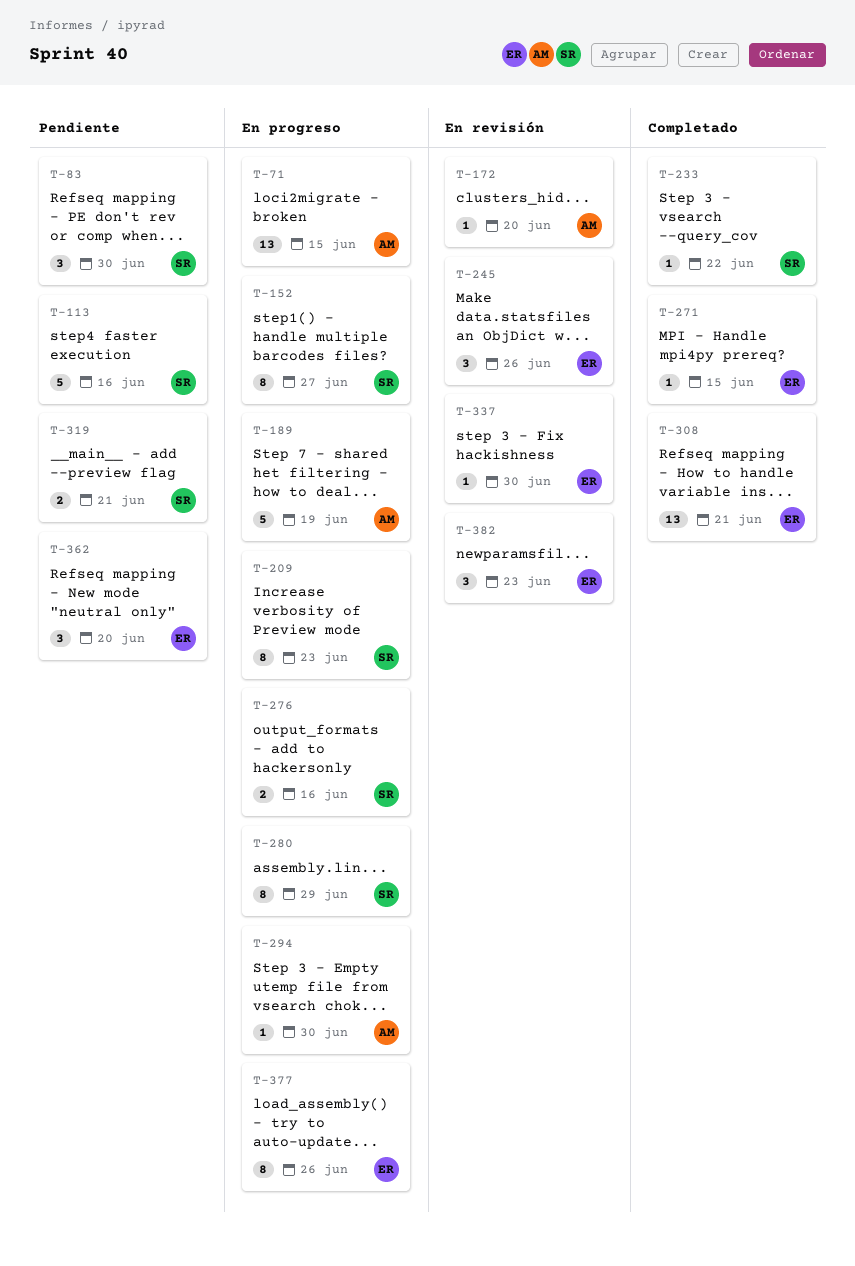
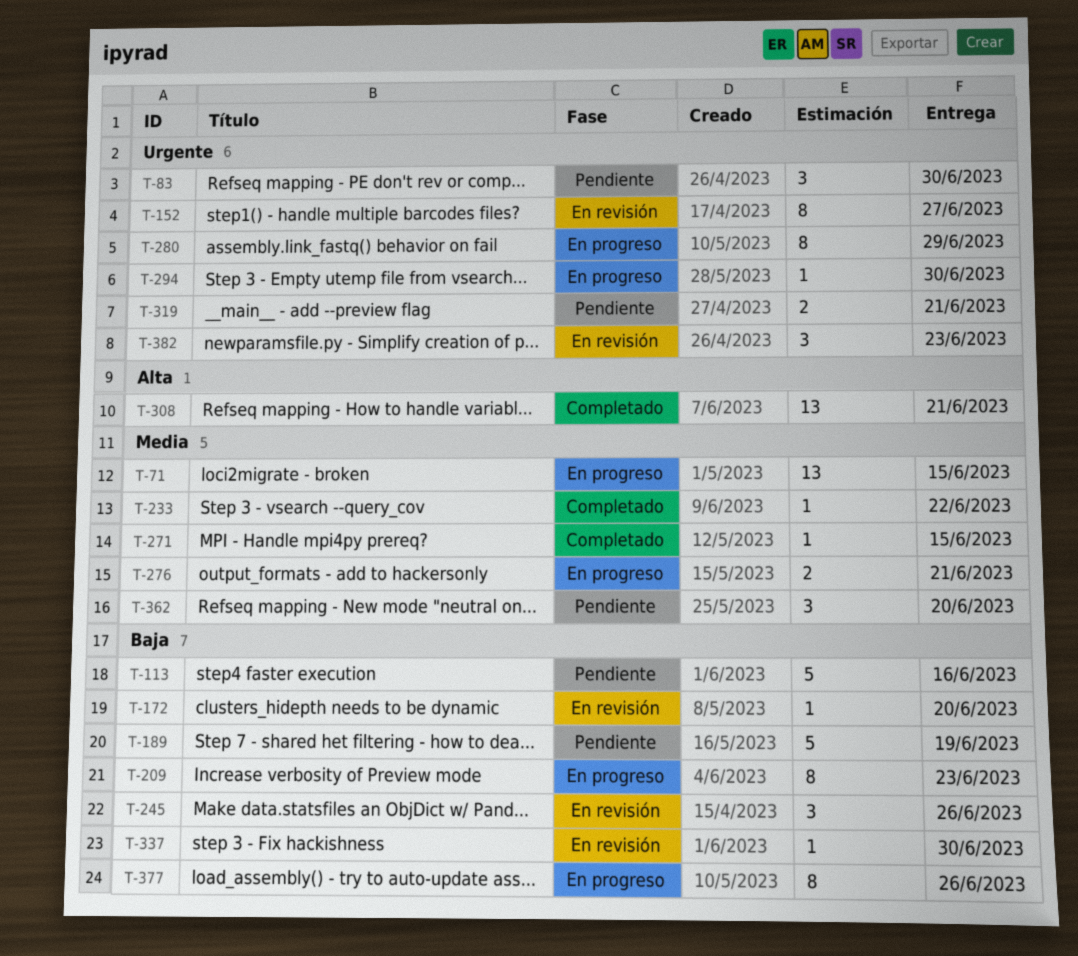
T-152, status: En progreso -> En revisión
T-189, status: En progreso -> Pendiente
T-276, due: Jun 16 -> Jun 21

